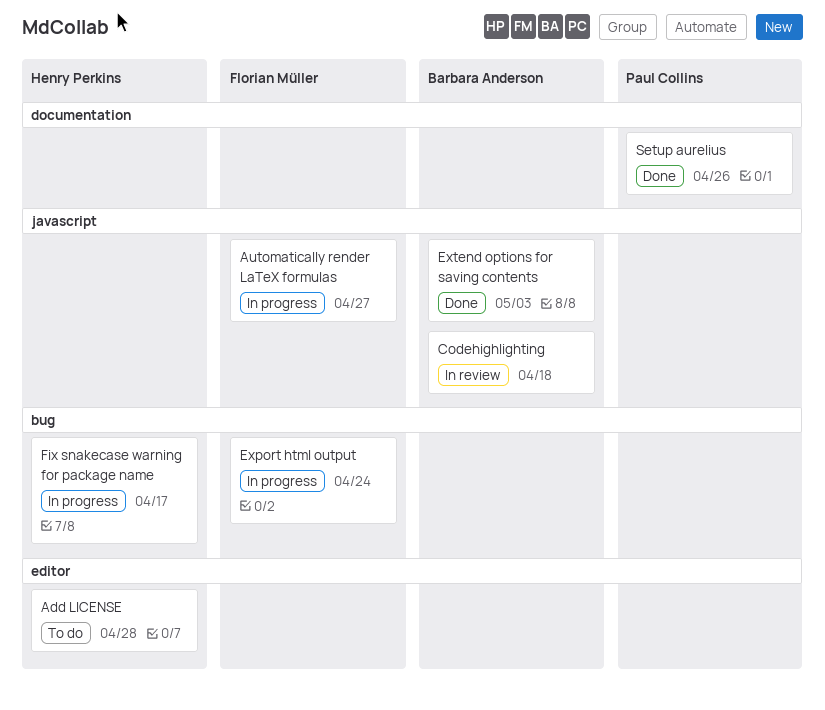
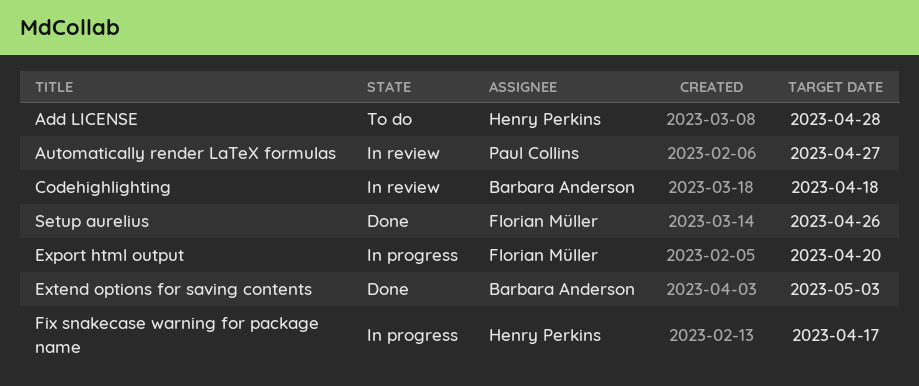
Automatically render LaTeX formulas, status: In progress -> In review
Automatically render LaTeX formulas, owner: Florian Müller -> Paul Collins
Export html output, due: Apr 24 -> Apr 20
Setup aurelius, owner: Paul Collins -> Florian Müller

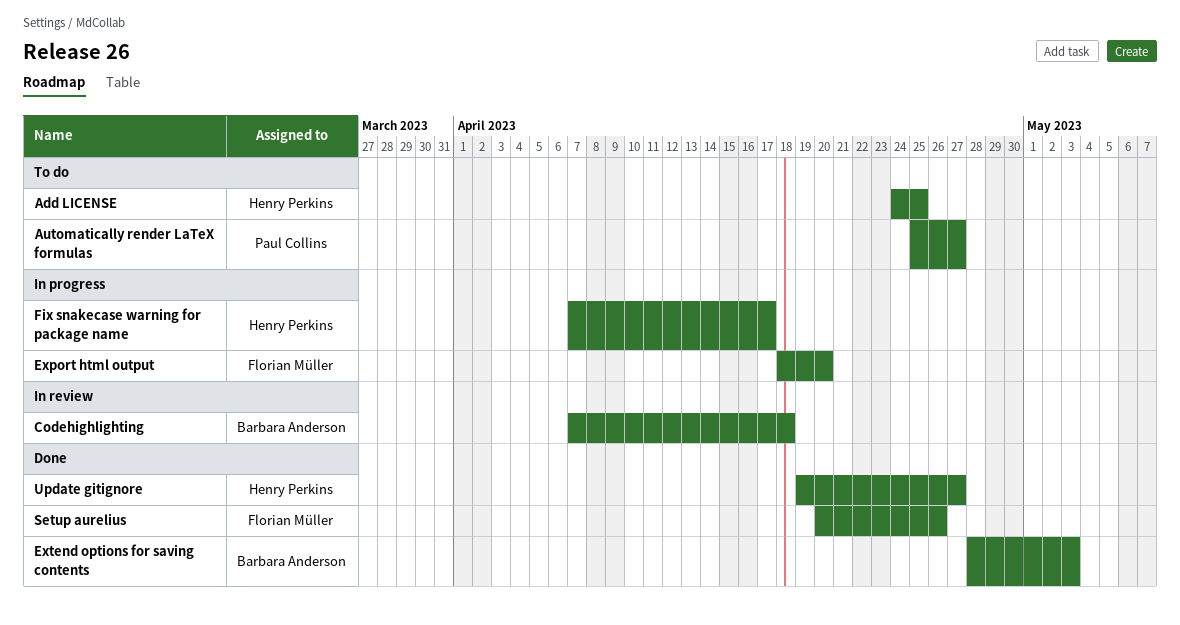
Add LICENSE, due: Apr 28 -> Apr 25
Automatically render LaTeX formulas, status: In review -> To do
Update gitignore: none -> present

